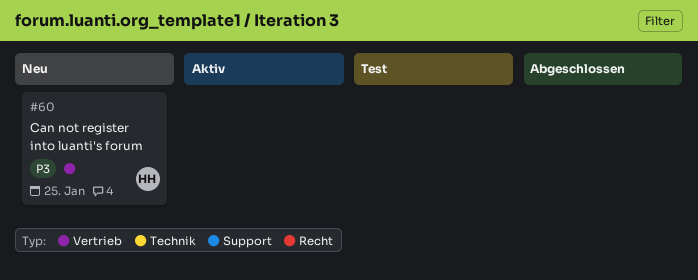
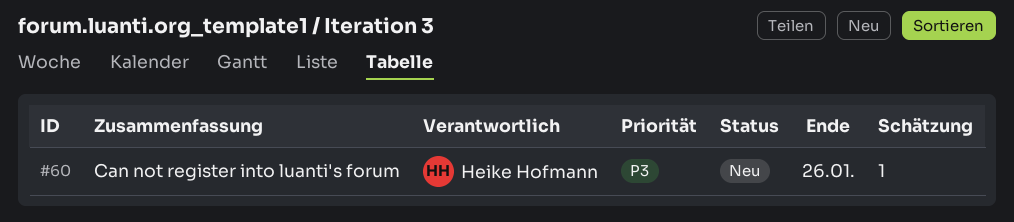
#60, due: Jan 25 -> Jan 26

